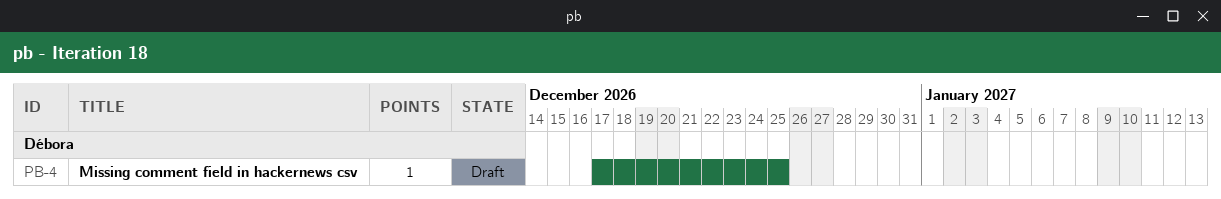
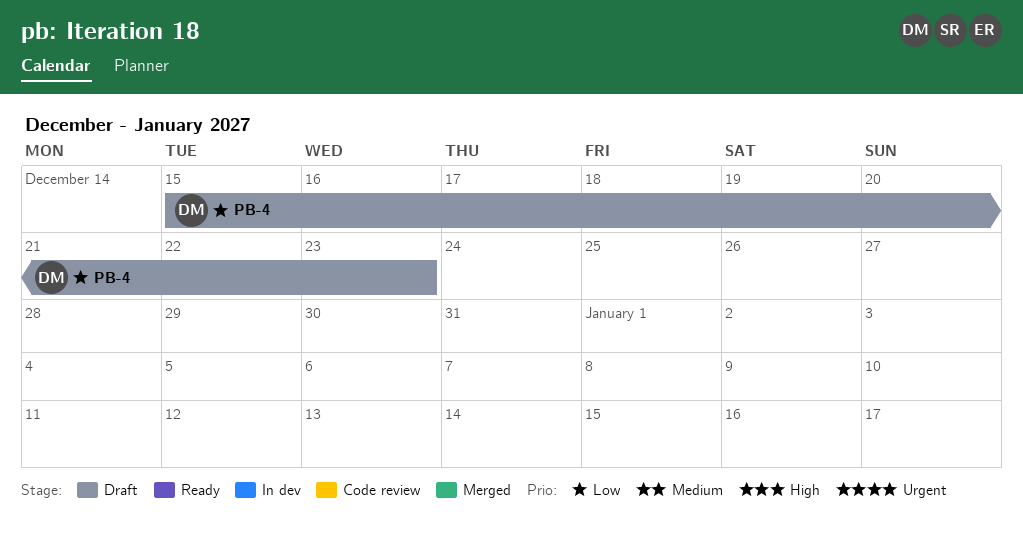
PB-4, start: Dec 17 -> Dec 15
PB-4, due: Dec 25 -> Dec 23

